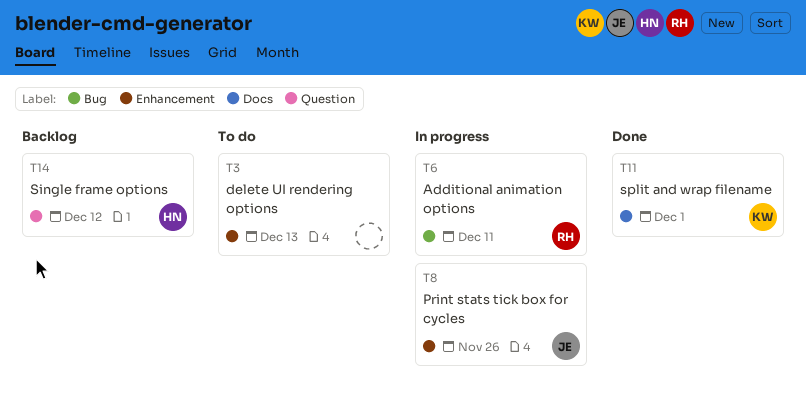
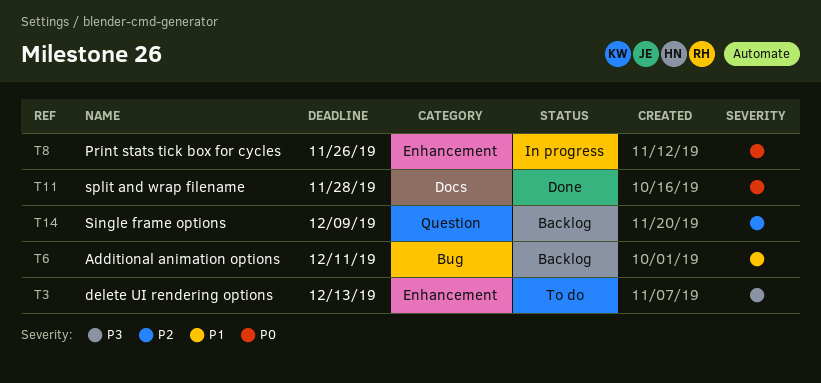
T6, status: In progress -> Backlog
T11, due: Dec 1 -> Nov 28
T14, due: Dec 12 -> Dec 9

